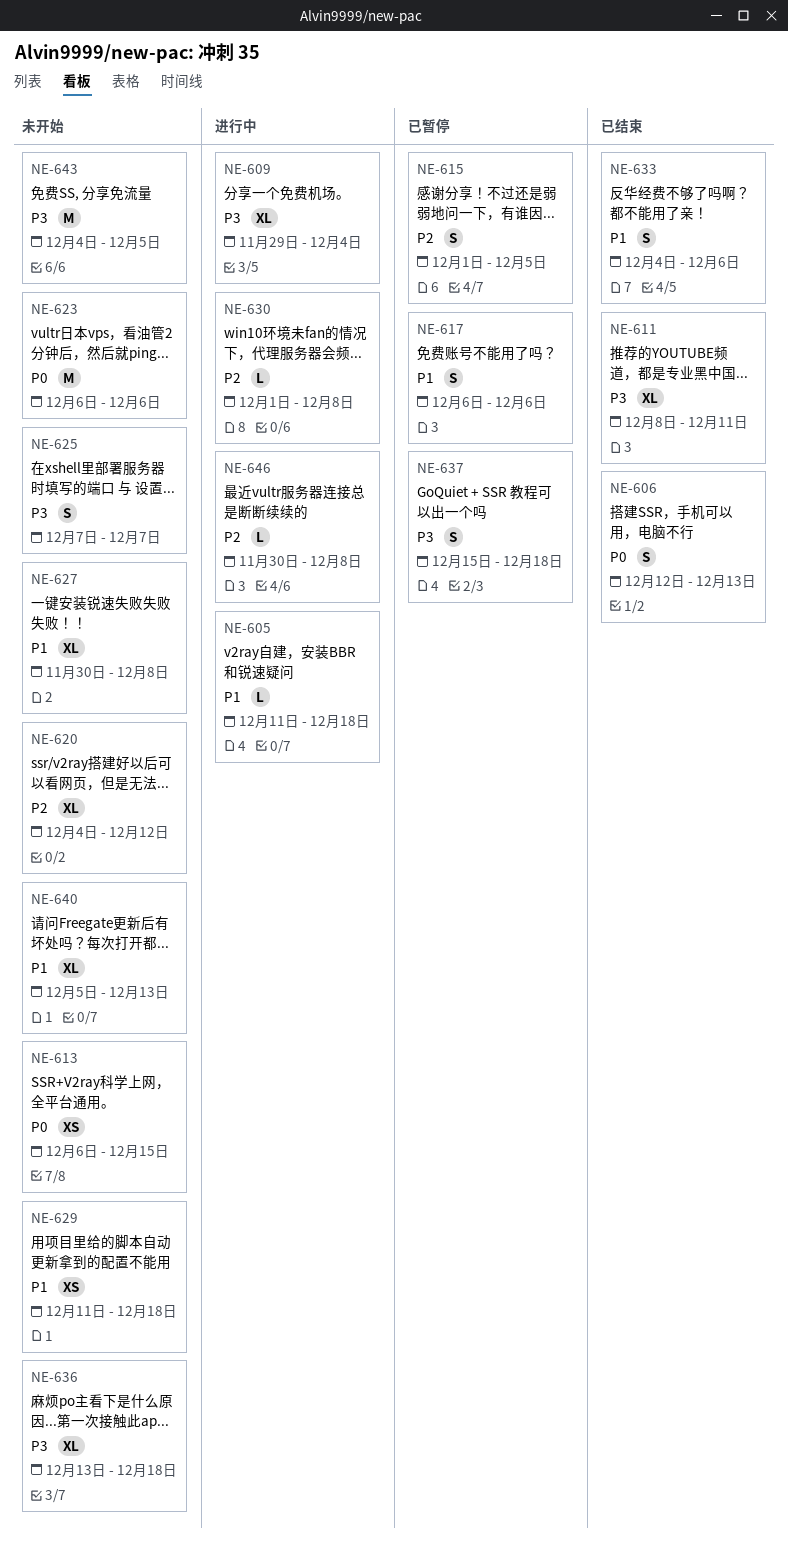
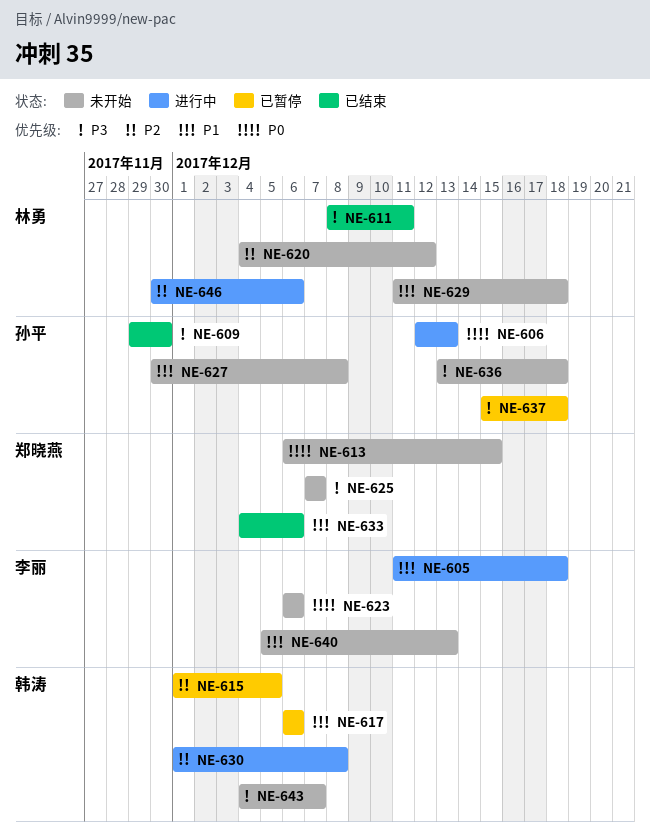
NE-606, status: 已结束 -> 进行中
NE-609, status: 进行中 -> 已结束
NE-609, due: Dec 4 -> Nov 30
NE-643, due: Dec 5 -> Dec 7
NE-646, due: Dec 8 -> Dec 6

